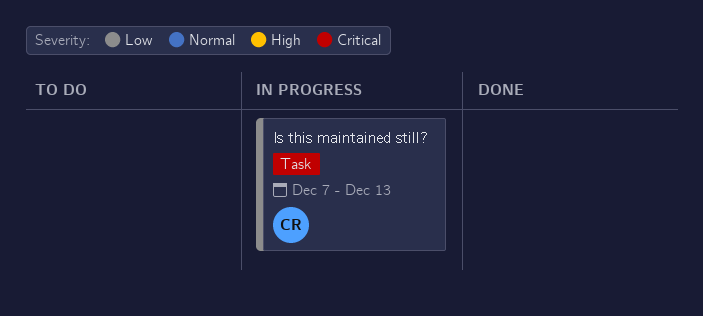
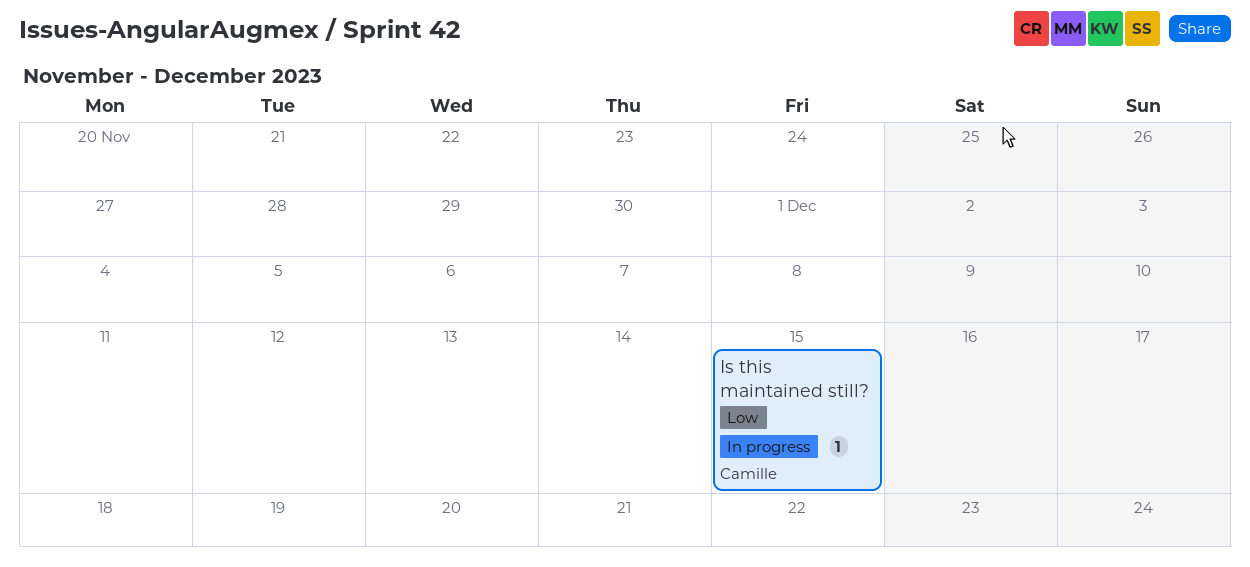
Is this maintained still?, due: Dec 13 -> Dec 15

